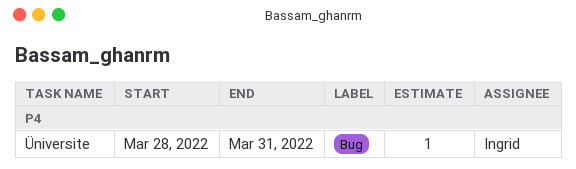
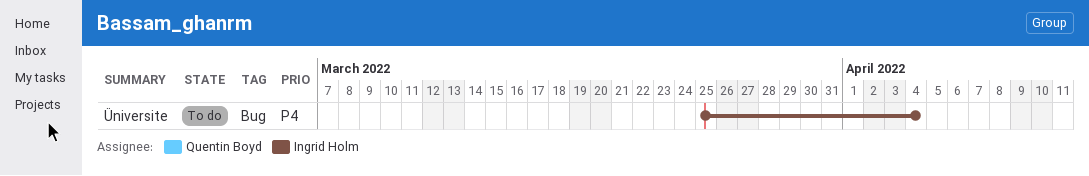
Üniversite, start: Mar 28 -> Mar 25
Üniversite, due: Mar 31 -> Apr 4

